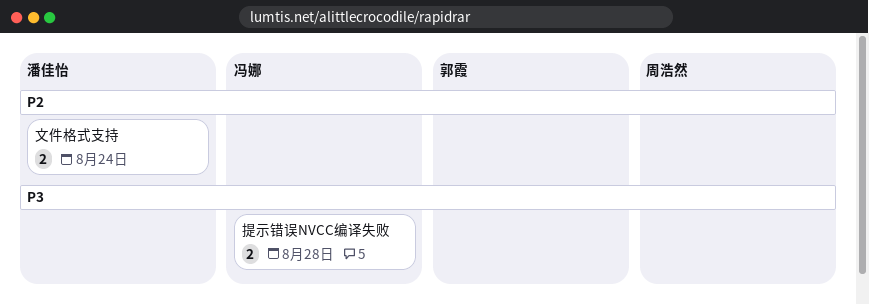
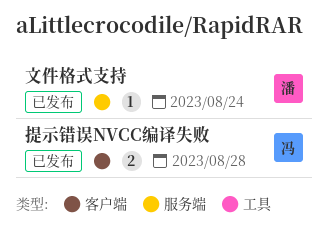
文件格式支持, estimate: 2 -> 1

